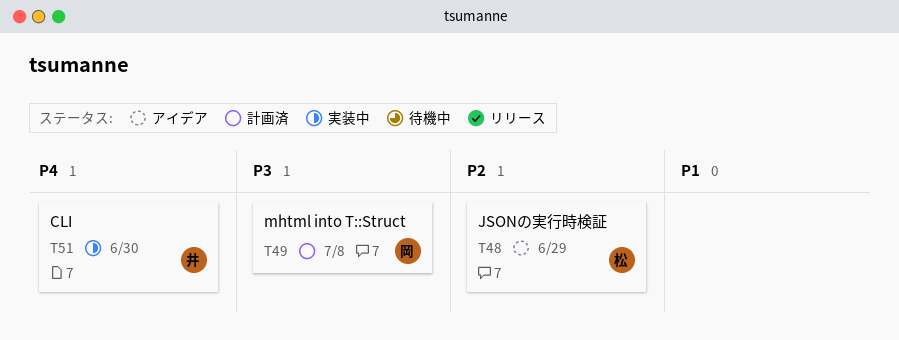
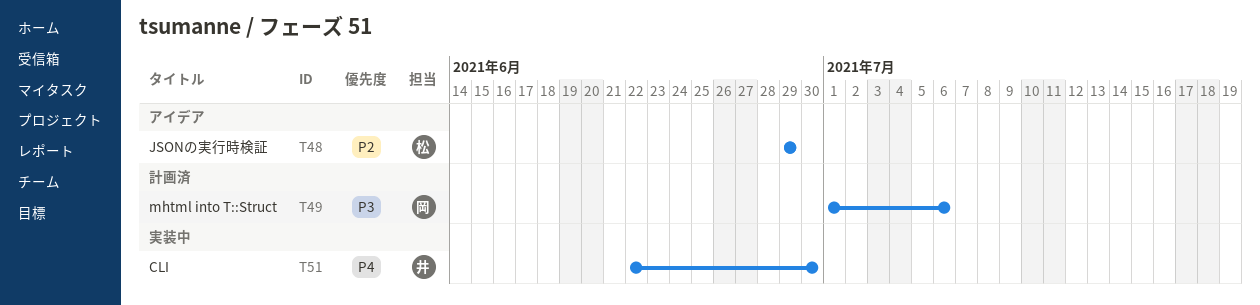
T49, due: Jul 8 -> Jul 6

